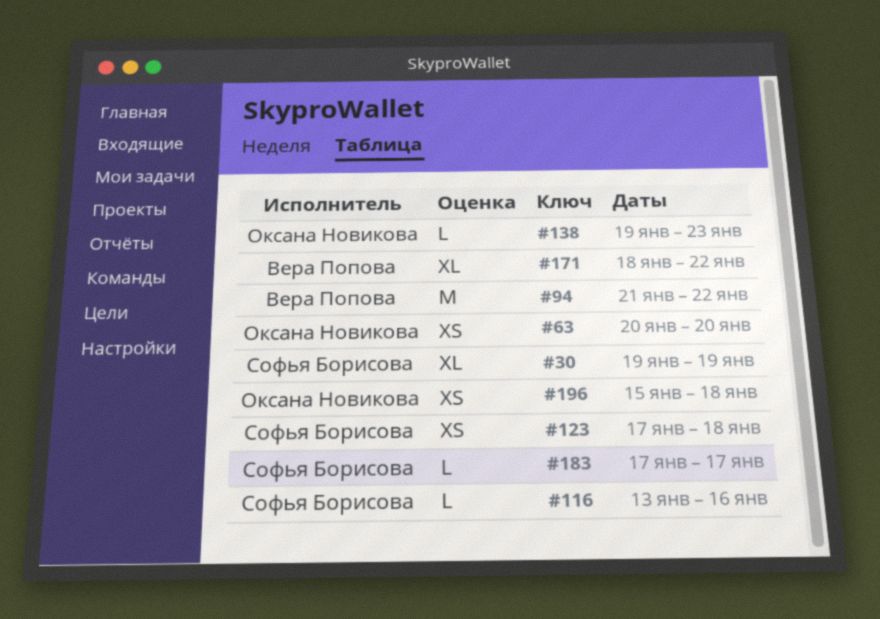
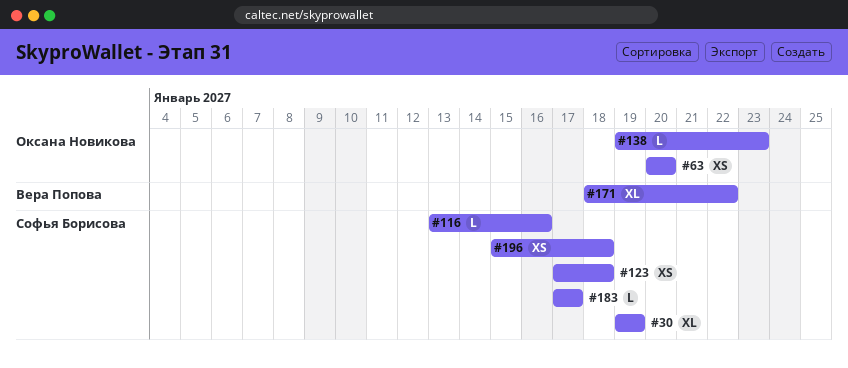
#94: present -> none
#196, owner: Оксана Новикова -> Софья Борисова

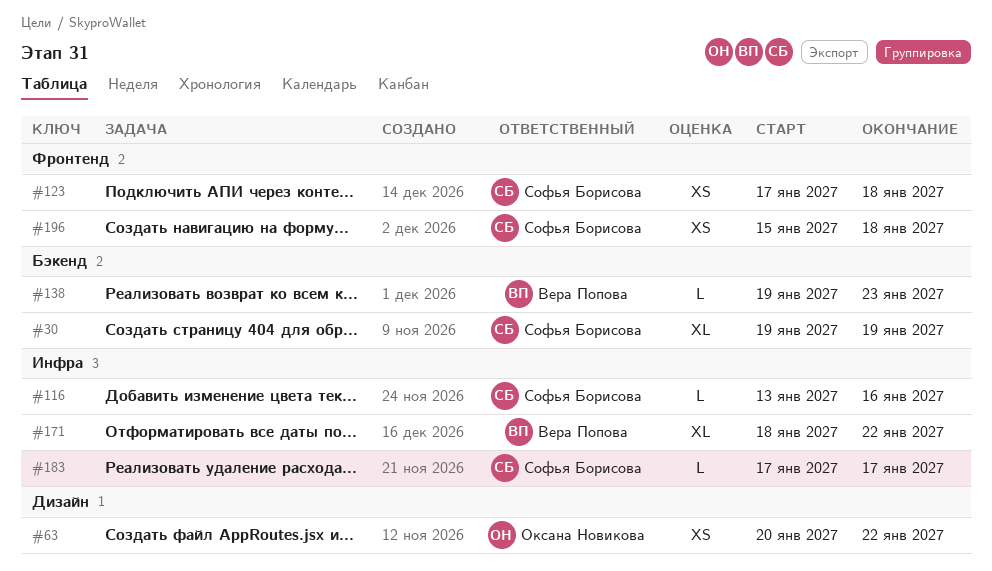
#63, due: Jan 20 -> Jan 22
#138, owner: Оксана Новикова -> Вера Попова

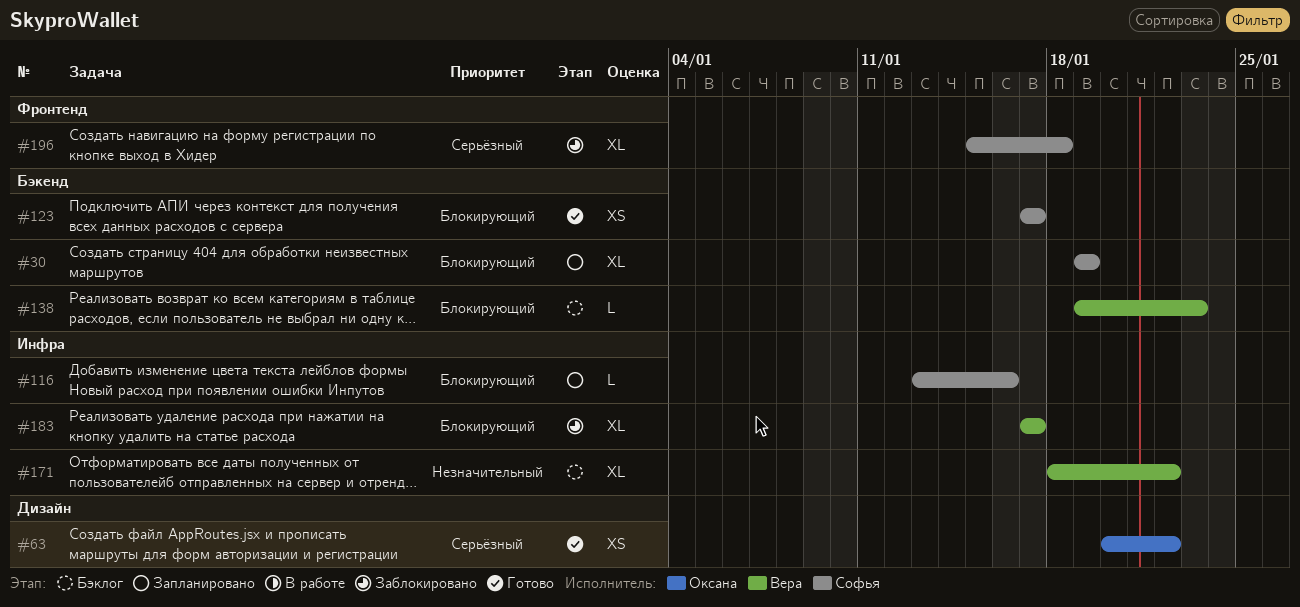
#123, label: Фронтенд -> Бэкенд
#123, due: Jan 18 -> Jan 17
#183, owner: Софья Борисова -> Вера Попова
#183, estimate: L -> XL
#196, estimate: XS -> XL

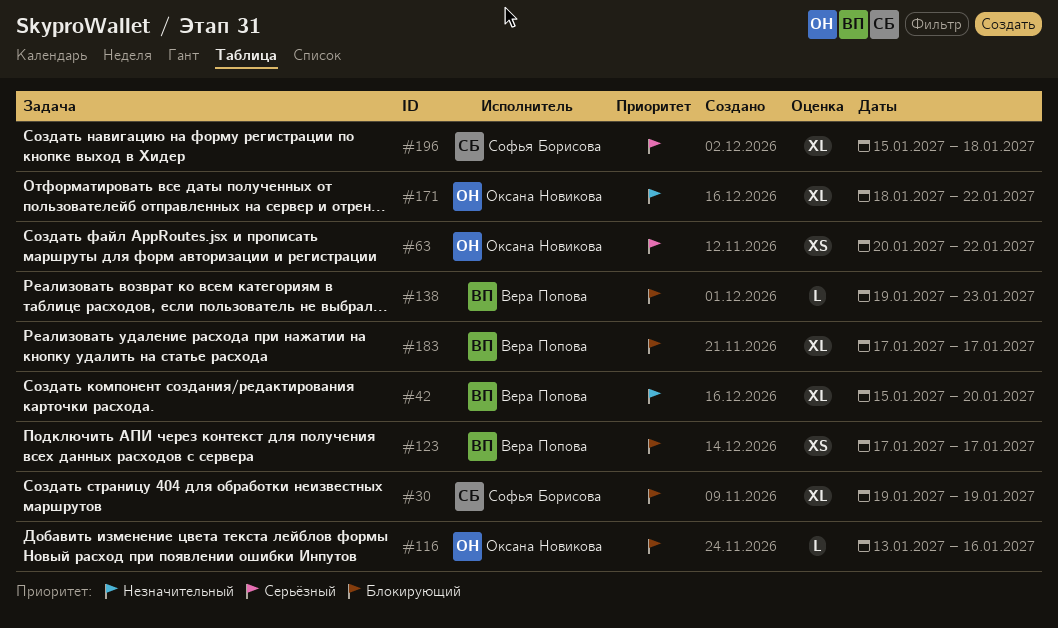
#42: none -> present
#116, owner: Софья Борисова -> Оксана Новикова
#123, owner: Софья Борисова -> Вера Попова
#171, owner: Вера Попова -> Оксана Новикова

